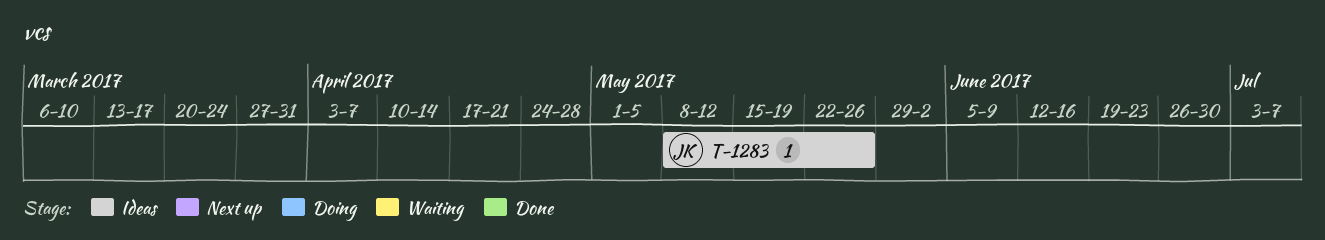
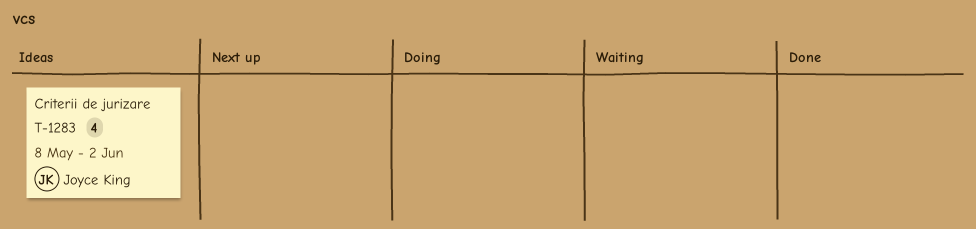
T-1283, estimate: 1 -> 4
T-1283, due: May 26 -> Jun 2

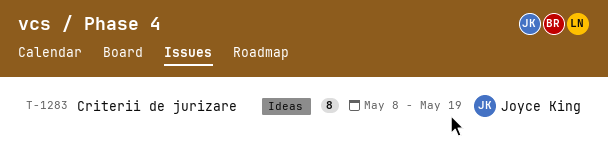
T-1283, estimate: 4 -> 8
T-1283, due: Jun 2 -> May 19

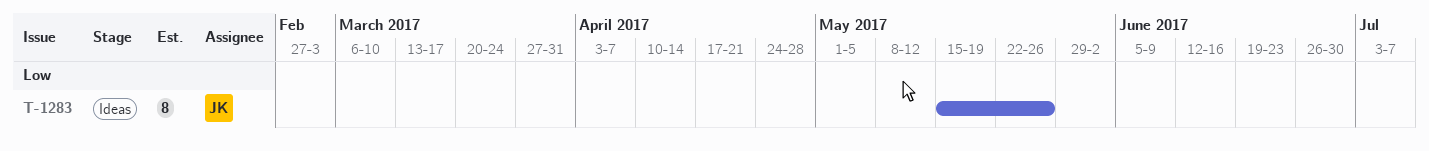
T-1283, start: May 8 -> May 15
T-1283, due: May 19 -> May 26

